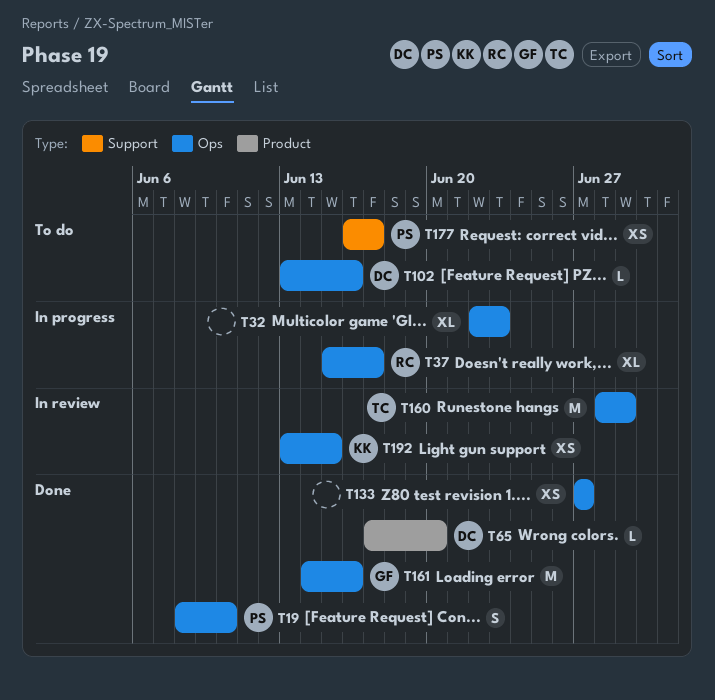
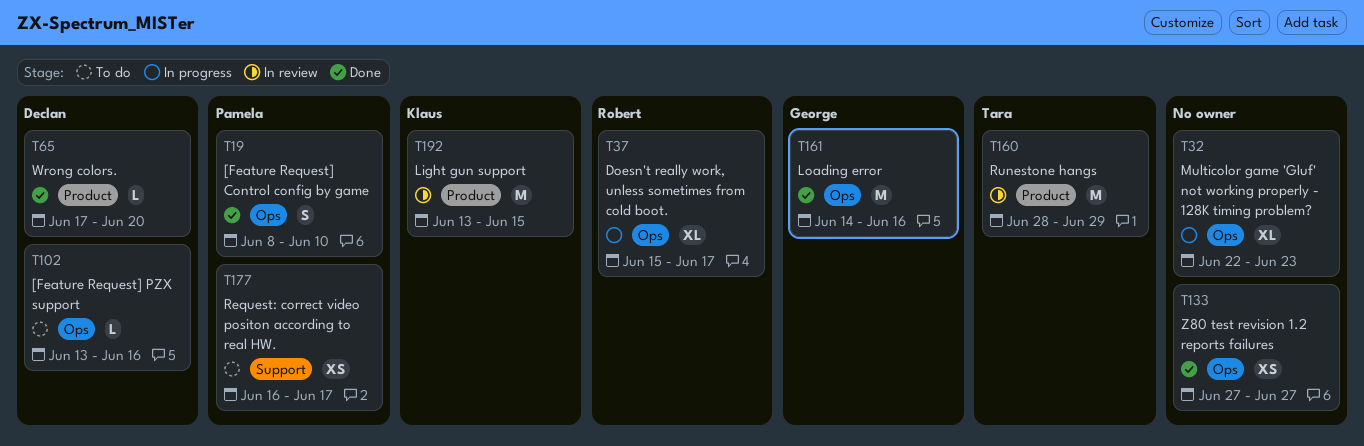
T160, label: Ops -> Product
T192, label: Ops -> Product
T192, estimate: XS -> M

